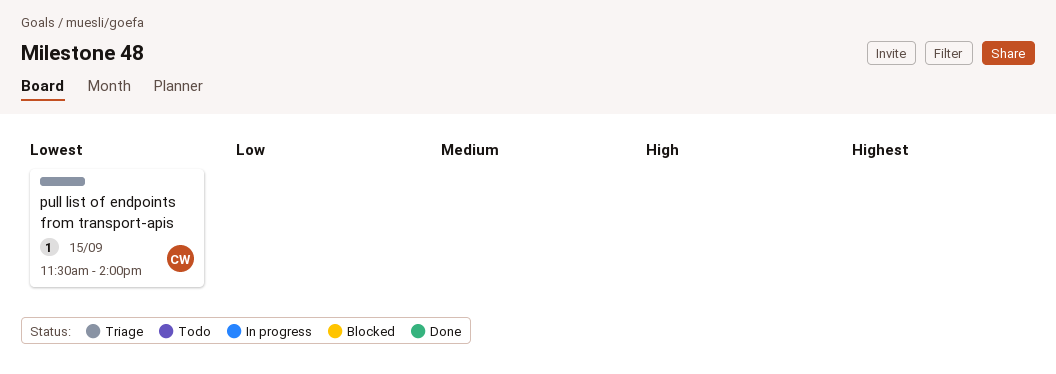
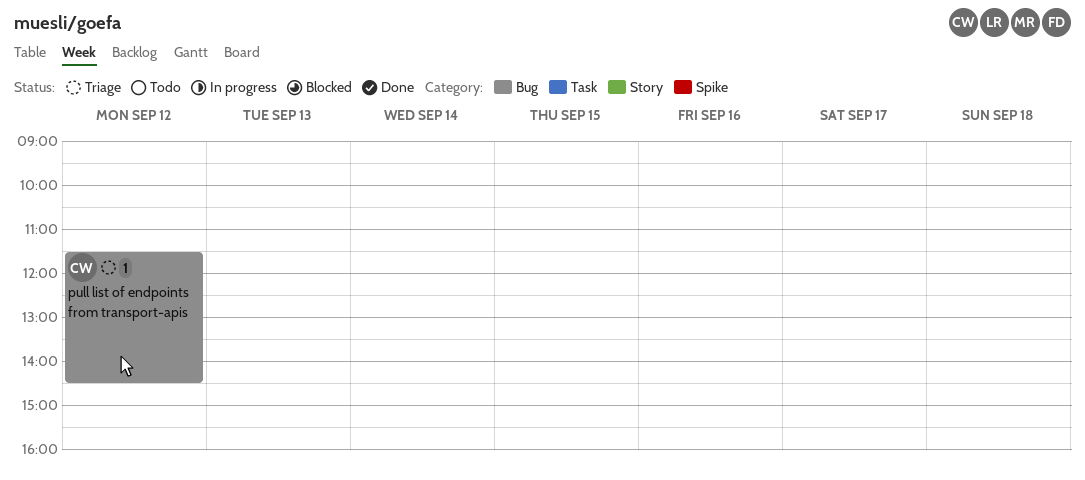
pull list of endpoints from transport-apis, day: Sep 15 -> Sep 12
pull list of endpoints from transport-apis, ends: 14:00 -> 14:30

